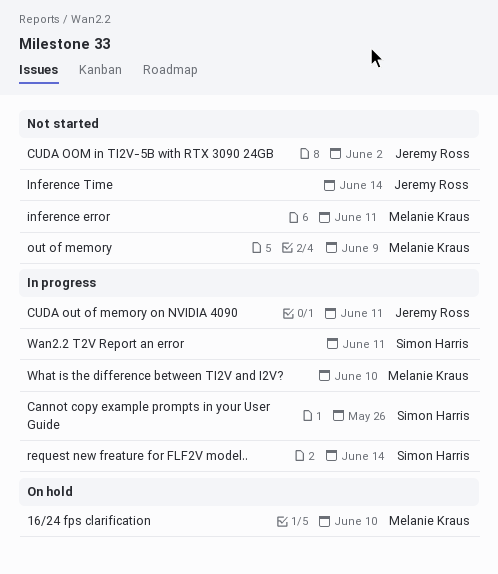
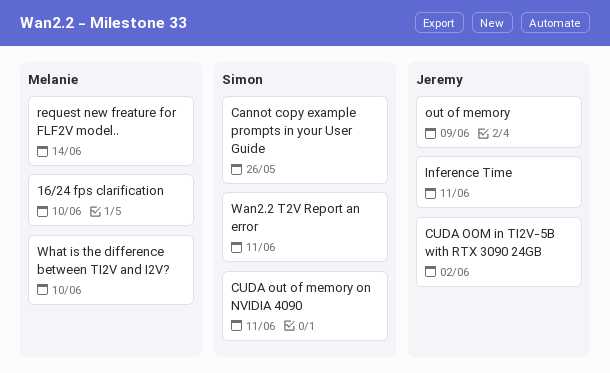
CUDA out of memory on NVIDIA 4090, owner: Jeremy Ross -> Simon Harris
inference error: present -> none
Inference Time, due: Jun 14 -> Jun 11
out of memory, owner: Melanie Kraus -> Jeremy Ross
request new freature for FLF2V model.., owner: Simon Harris -> Melanie Kraus

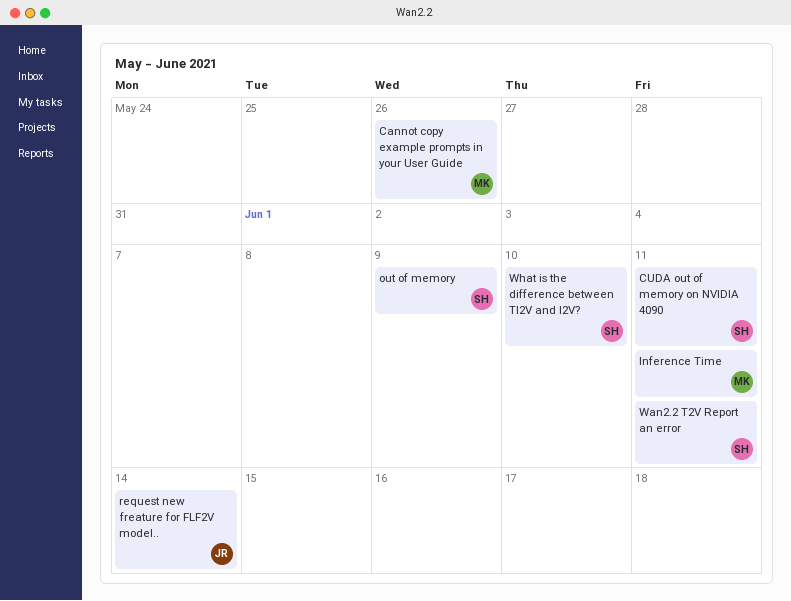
16/24 fps clarification: present -> none
Cannot copy example prompts in your User Guide, owner: Simon -> Melanie
CUDA OOM in TI2V-5B with RTX 3090 24GB: present -> none
Inference Time, owner: Jeremy -> Melanie
out of memory, owner: Jeremy -> Simon
request new freature for FLF2V model.., owner: Melanie -> Jeremy
What is the difference between TI2V and I2V?, owner: Melanie -> Simon

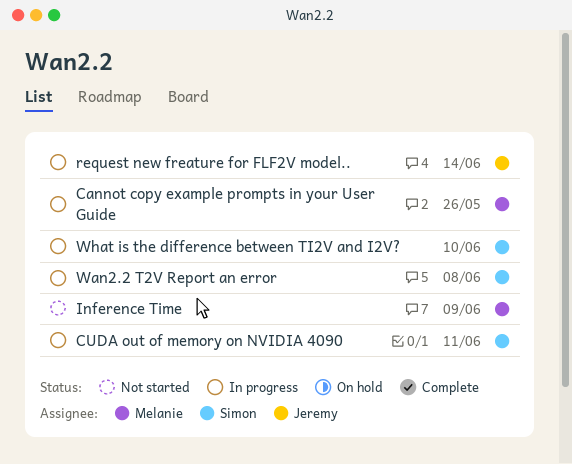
Inference Time, due: Jun 11 -> Jun 9
out of memory: present -> none
Wan2.2 T2V Report an error, due: Jun 11 -> Jun 8

